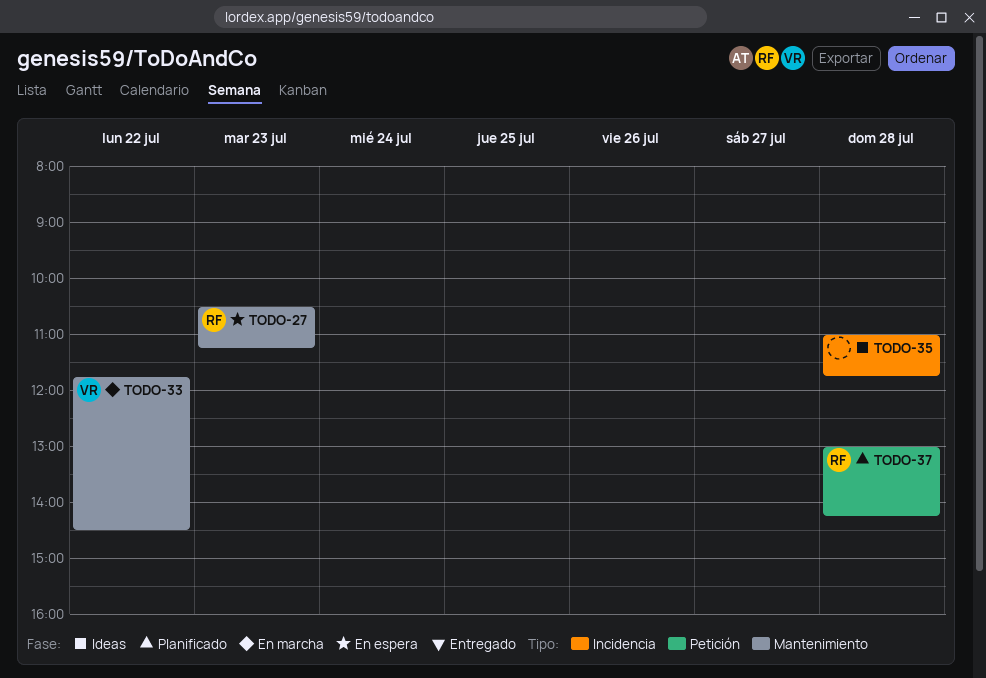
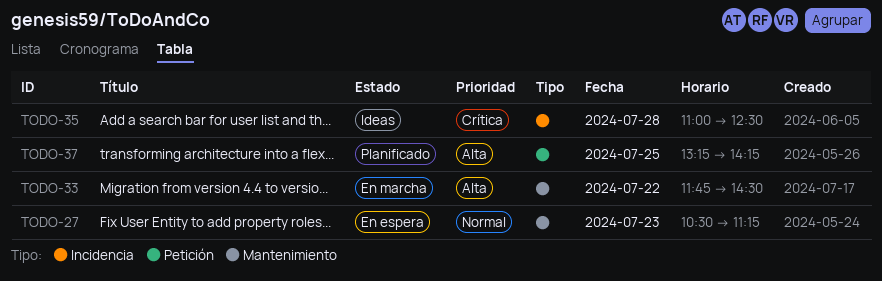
TODO-35, ends: 11:45 -> 12:30
TODO-37, day: Jul 28 -> Jul 25
TODO-37, begins: 13:00 -> 13:15

